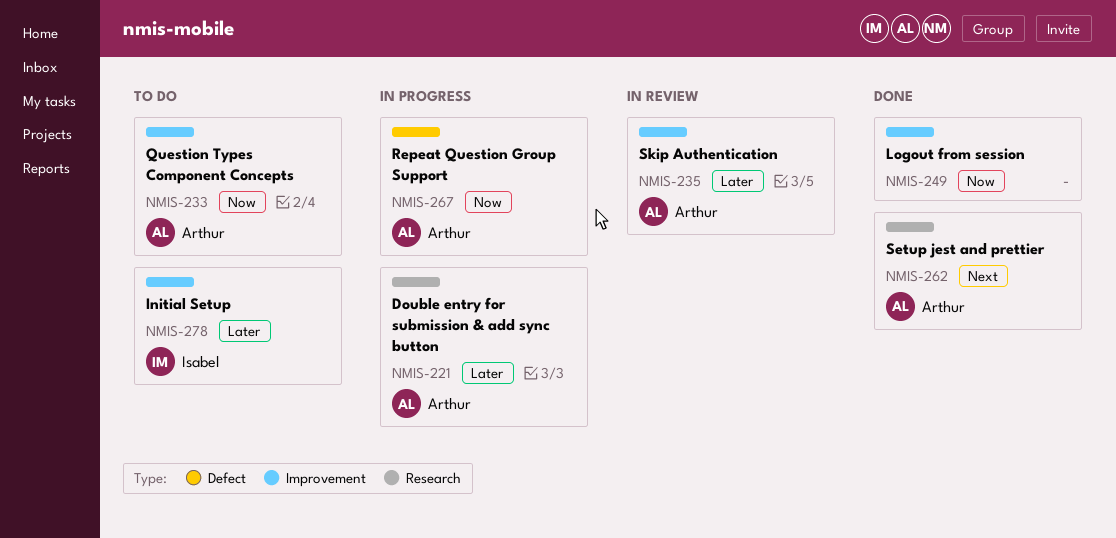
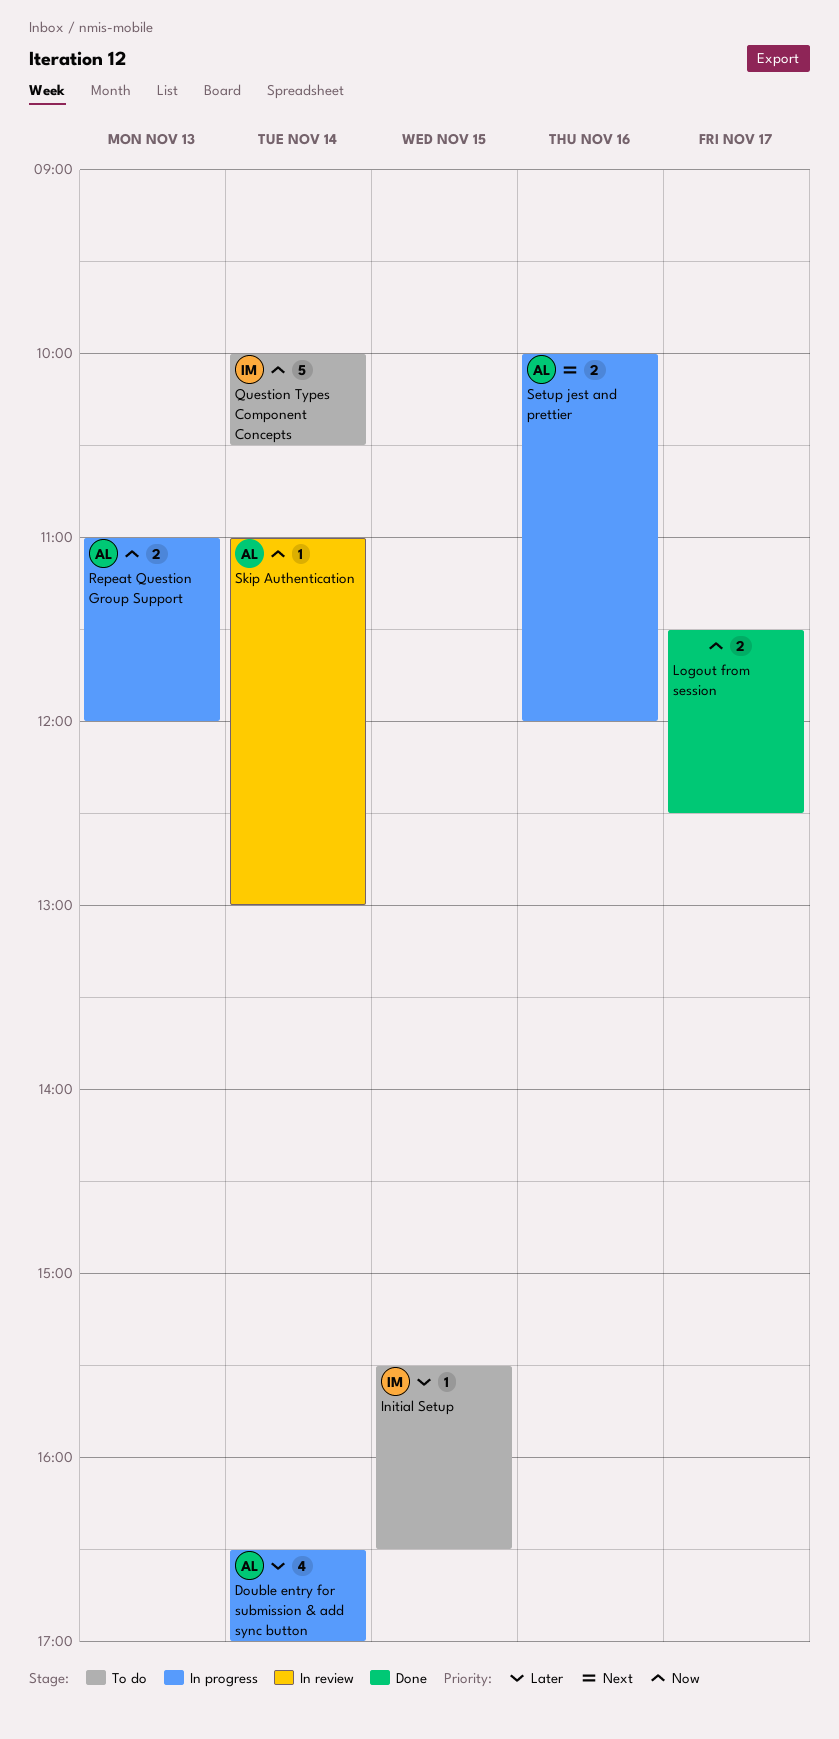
Question Types Component Concepts, owner: Arthur -> Isabel
Setup jest and prettier, status: Done -> In progress
Skip Authentication, priority: Later -> Now

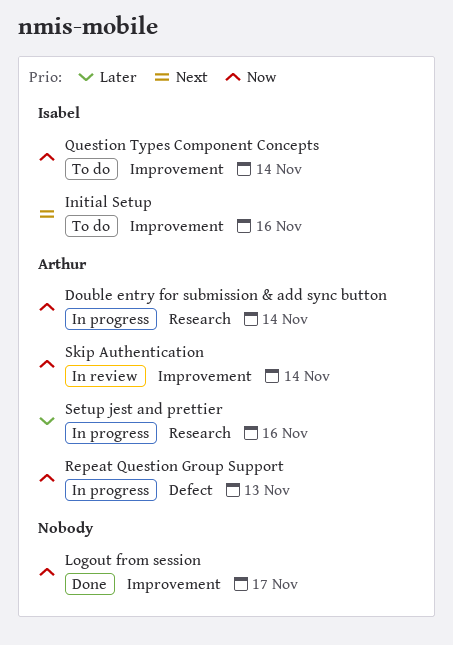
Double entry for submission & add sync button, priority: Later -> Now
Initial Setup, priority: Later -> Next
Initial Setup, day: Nov 15 -> Nov 16
Setup jest and prettier, priority: Next -> Later

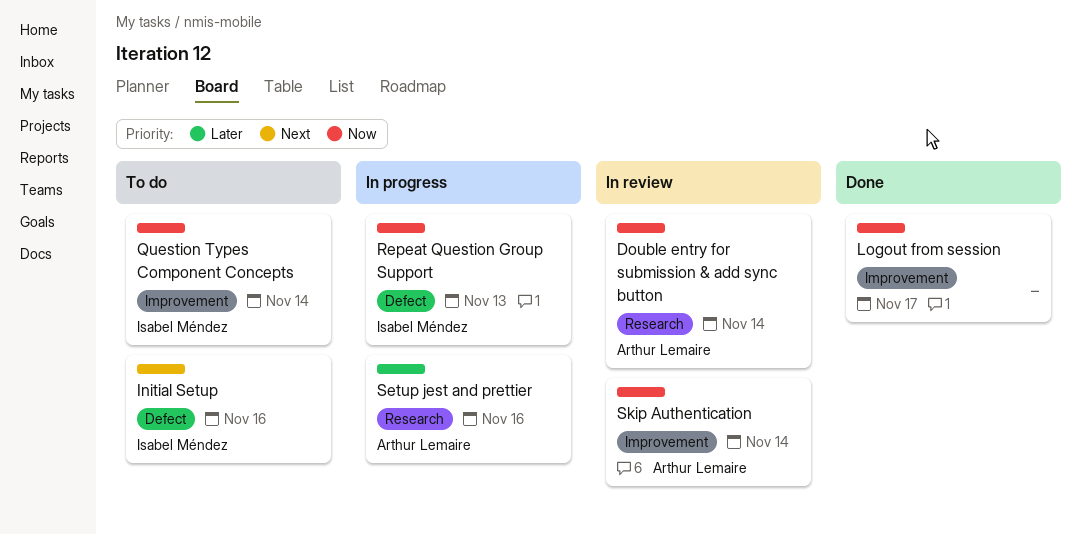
Double entry for submission & add sync button, status: In progress -> In review
Initial Setup, label: Improvement -> Defect
Repeat Question Group Support, owner: Arthur Lemaire -> Isabel Méndez

